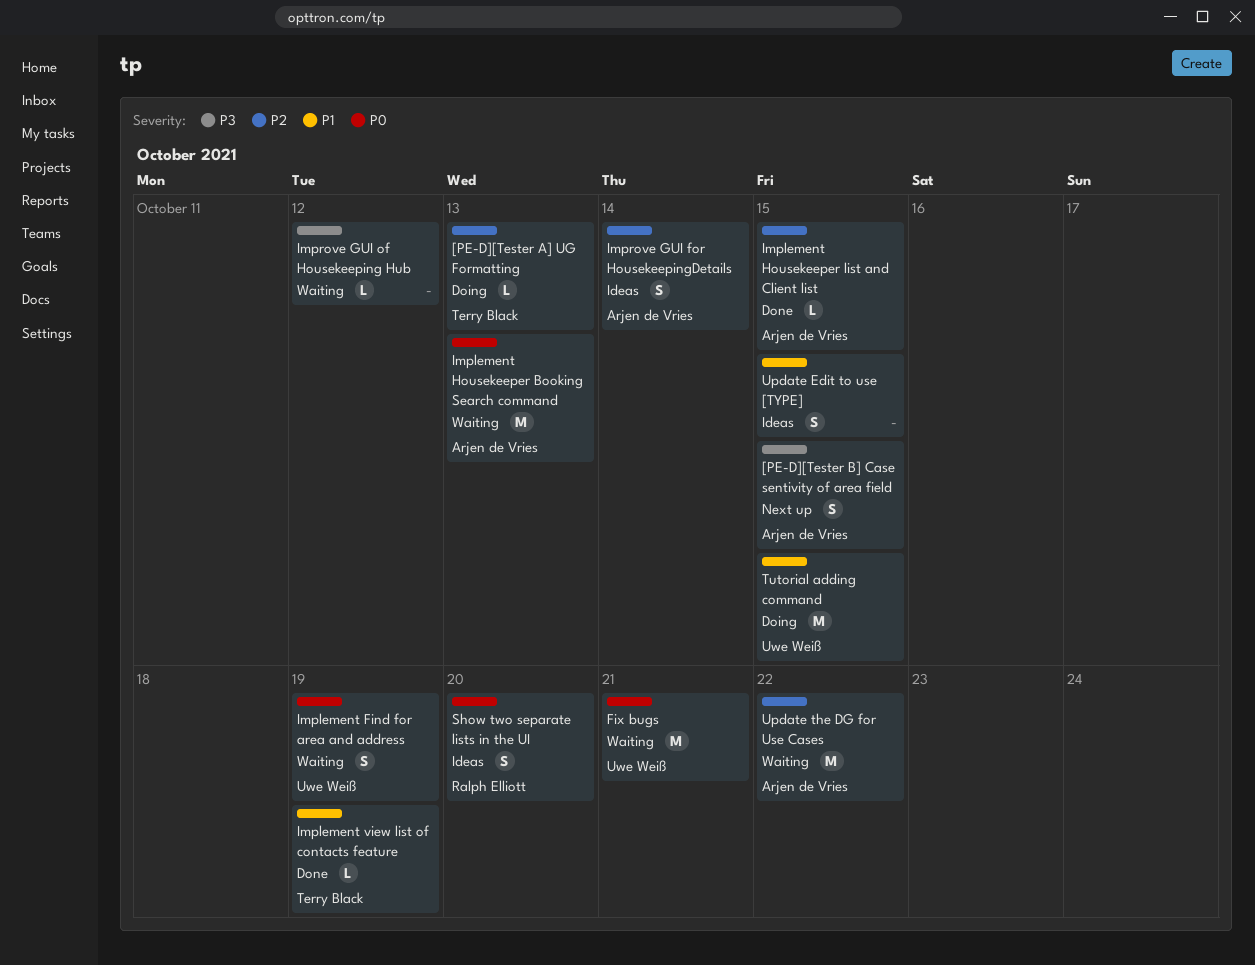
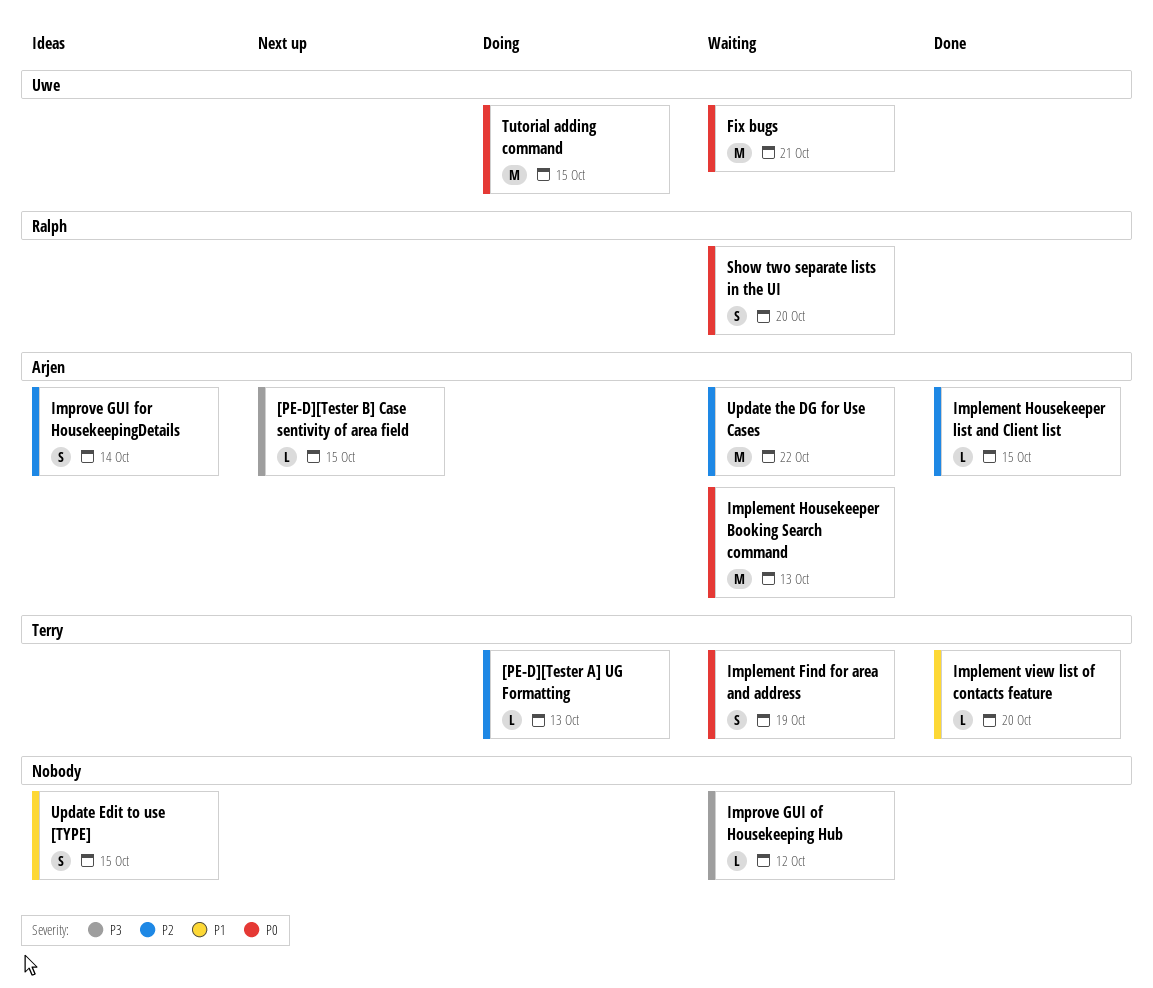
[PE-D][Tester B] Case sentivity of area field, estimate: S -> L
Implement Find for area and address, owner: Uwe Weiß -> Terry Black
Implement view list of contacts feature, due: Oct 19 -> Oct 20
Show two separate lists in the UI, status: Ideas -> Waiting
Tutorial adding command, priority: P1 -> P0

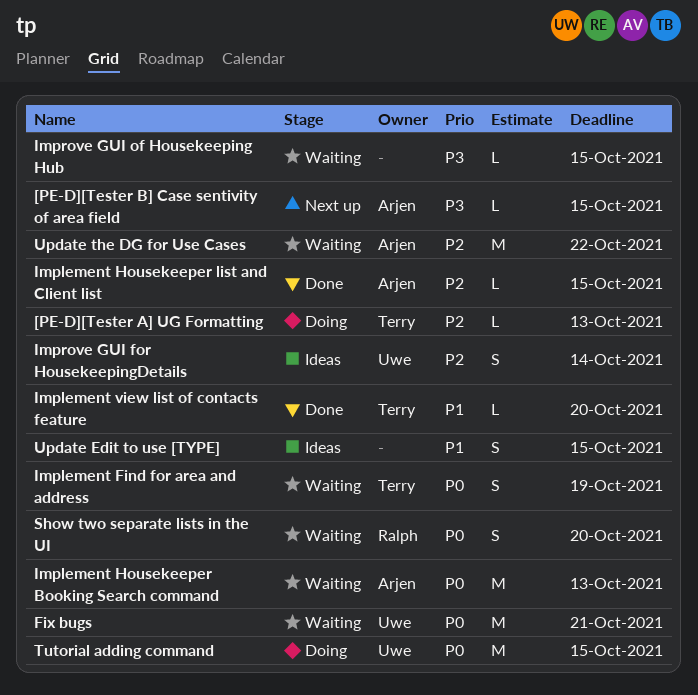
Improve GUI for HousekeepingDetails, owner: Arjen -> Uwe
Improve GUI of Housekeeping Hub, due: Oct 12 -> Oct 15

